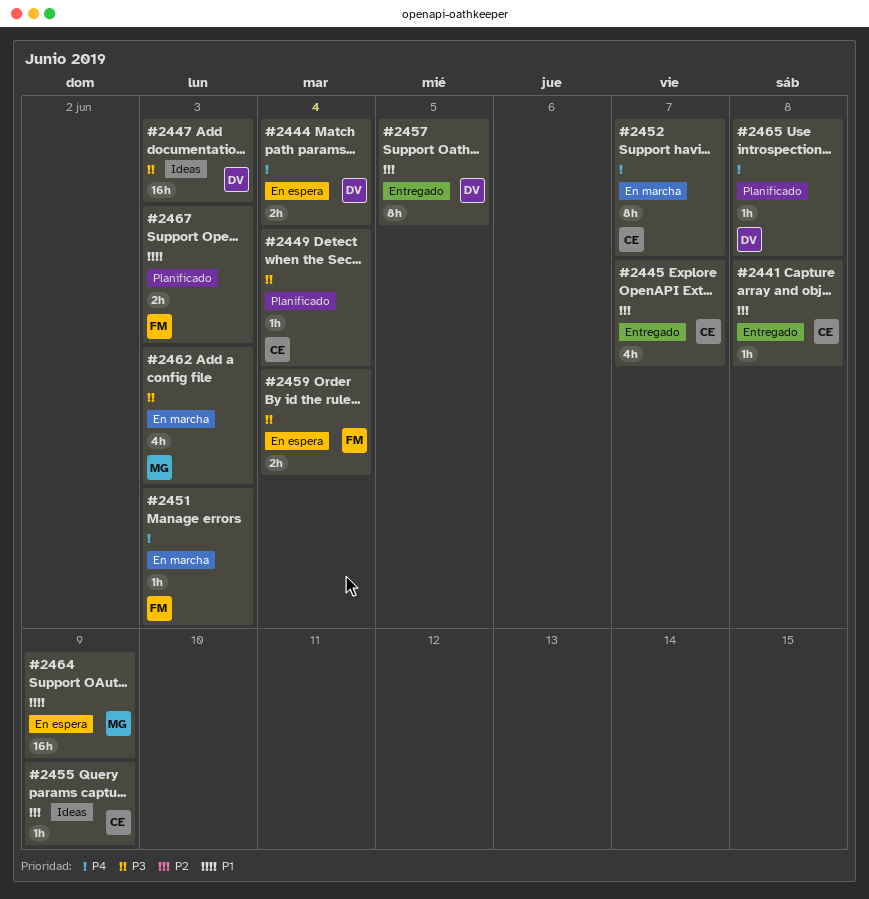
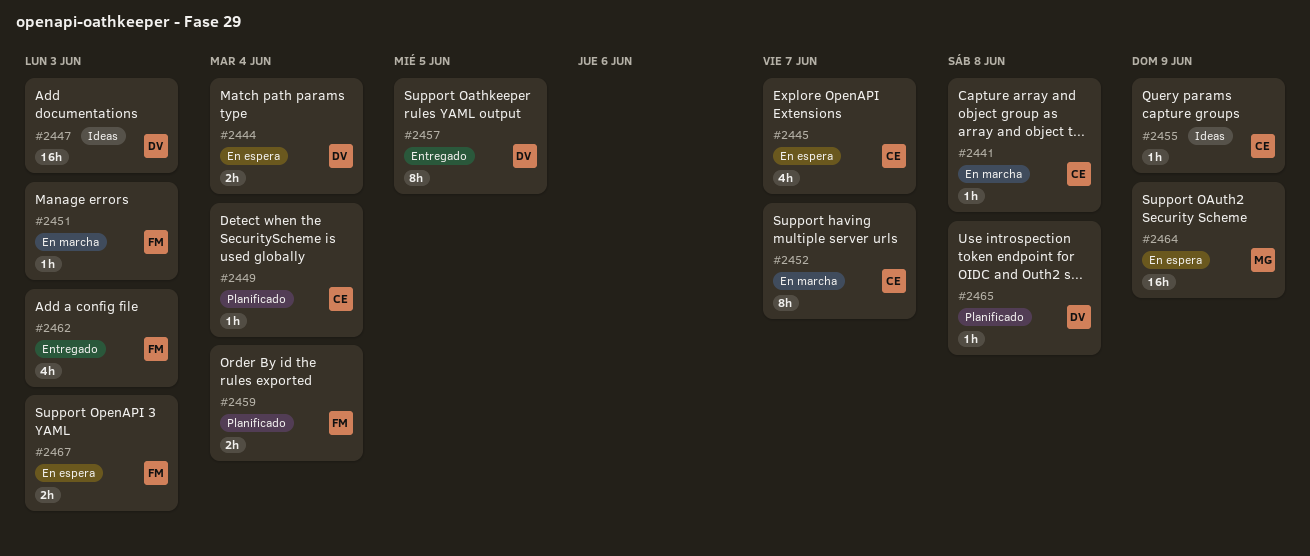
#2441, status: Entregado -> En marcha
#2445, status: Entregado -> En espera
#2459, status: En espera -> Planificado
#2462, status: En marcha -> Entregado
#2462, owner: MG -> FM
#2467, status: Planificado -> En espera

